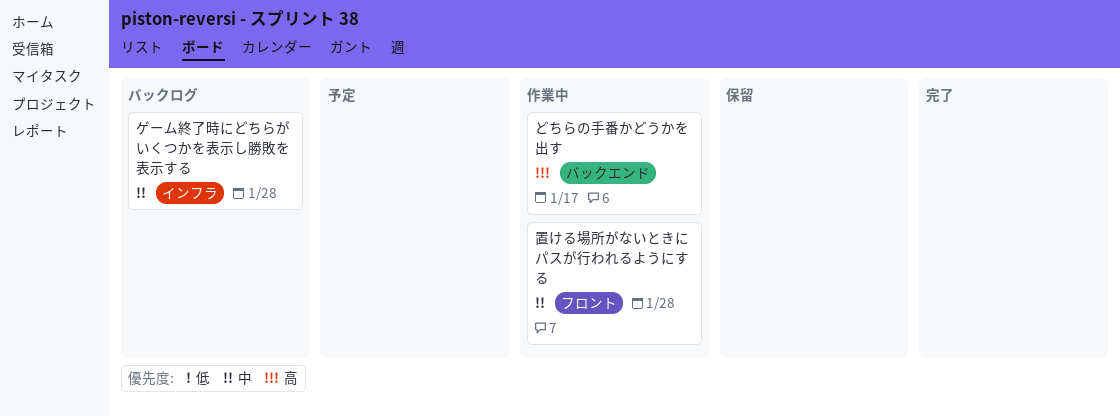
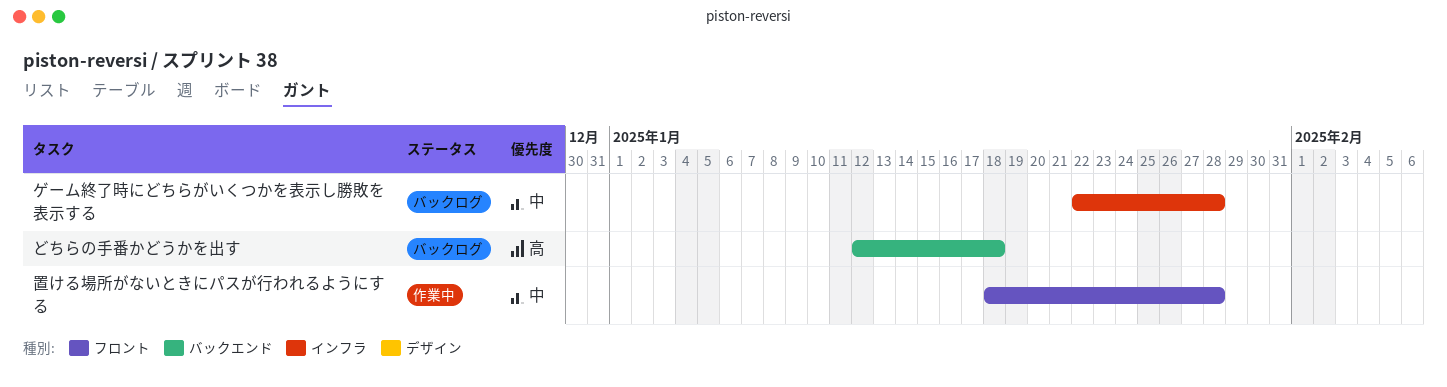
どちらの手番かどうかを出す, status: 作業中 -> バックログ
どちらの手番かどうかを出す, due: Jan 17 -> Jan 18

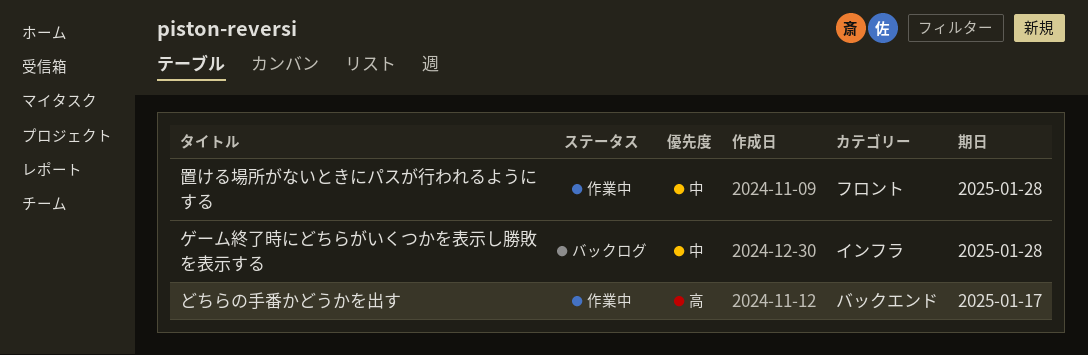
どちらの手番かどうかを出す, status: バックログ -> 作業中
どちらの手番かどうかを出す, due: Jan 18 -> Jan 17

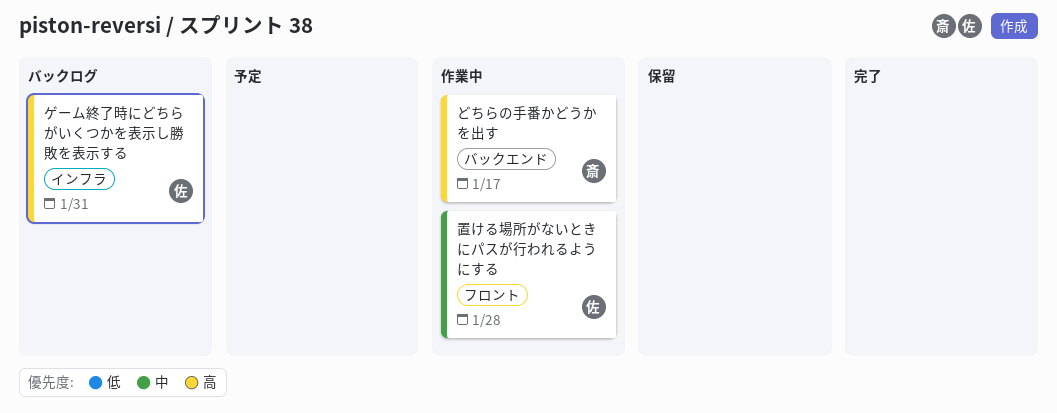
ゲーム終了時にどちらがいくつかを表示し勝敗を表示する, priority: 中 -> 高
ゲーム終了時にどちらがいくつかを表示し勝敗を表示する, due: Jan 28 -> Jan 31

